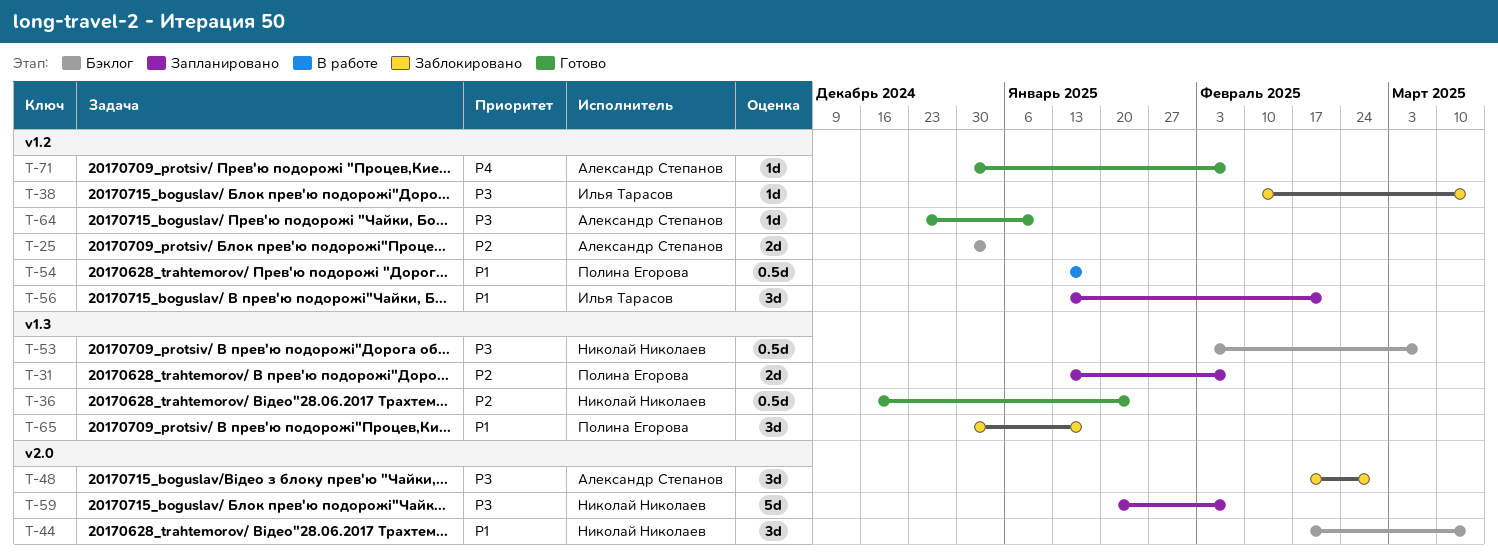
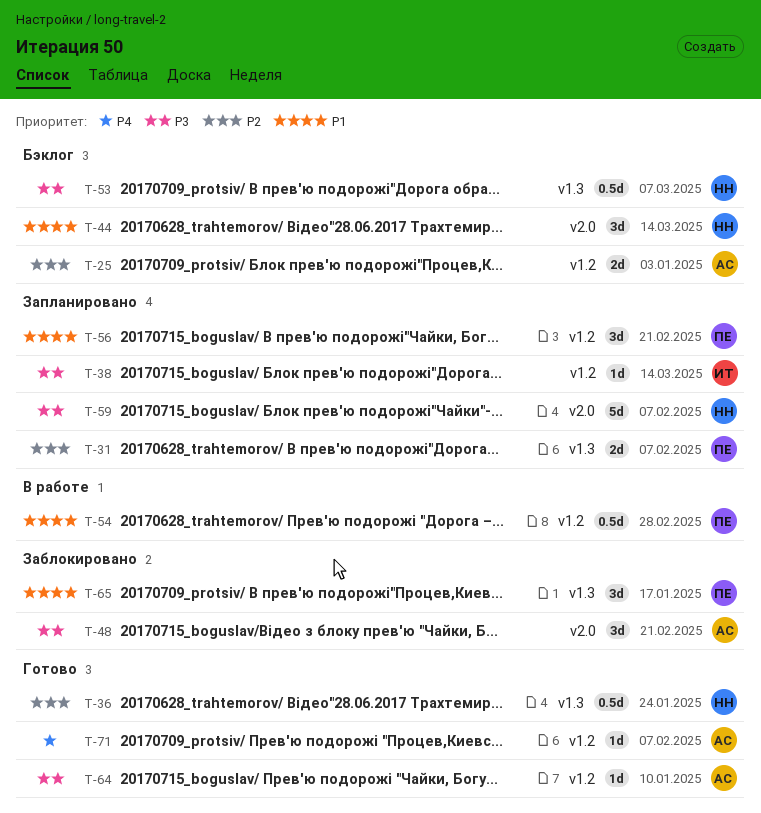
T-38, status: Заблокировано -> Запланировано
T-48, due: Feb 28 -> Feb 21
T-54, due: Jan 17 -> Feb 28
T-56, owner: Илья Тарасов -> Полина Егорова

